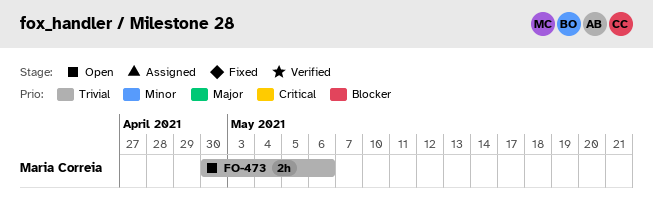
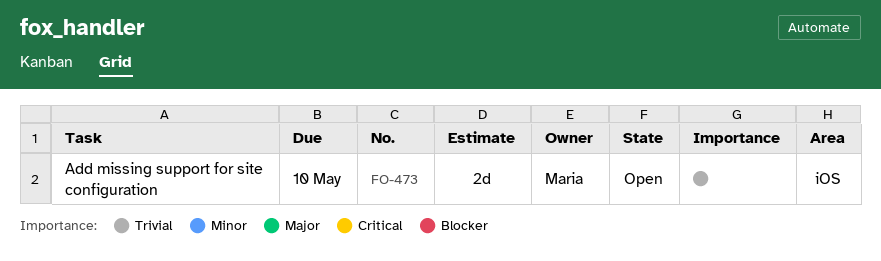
FO-473, estimate: 2h -> 2d
FO-473, due: May 6 -> May 10

